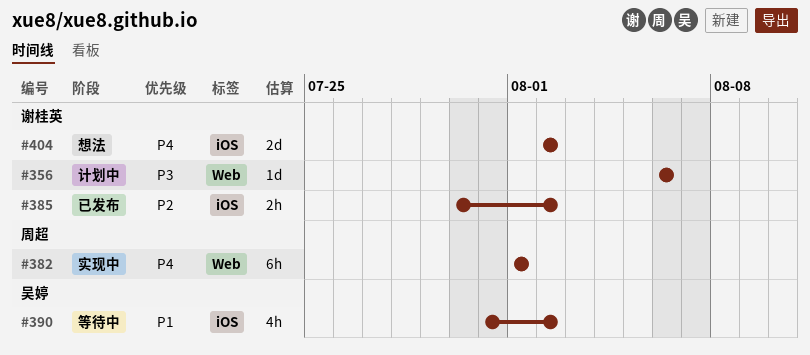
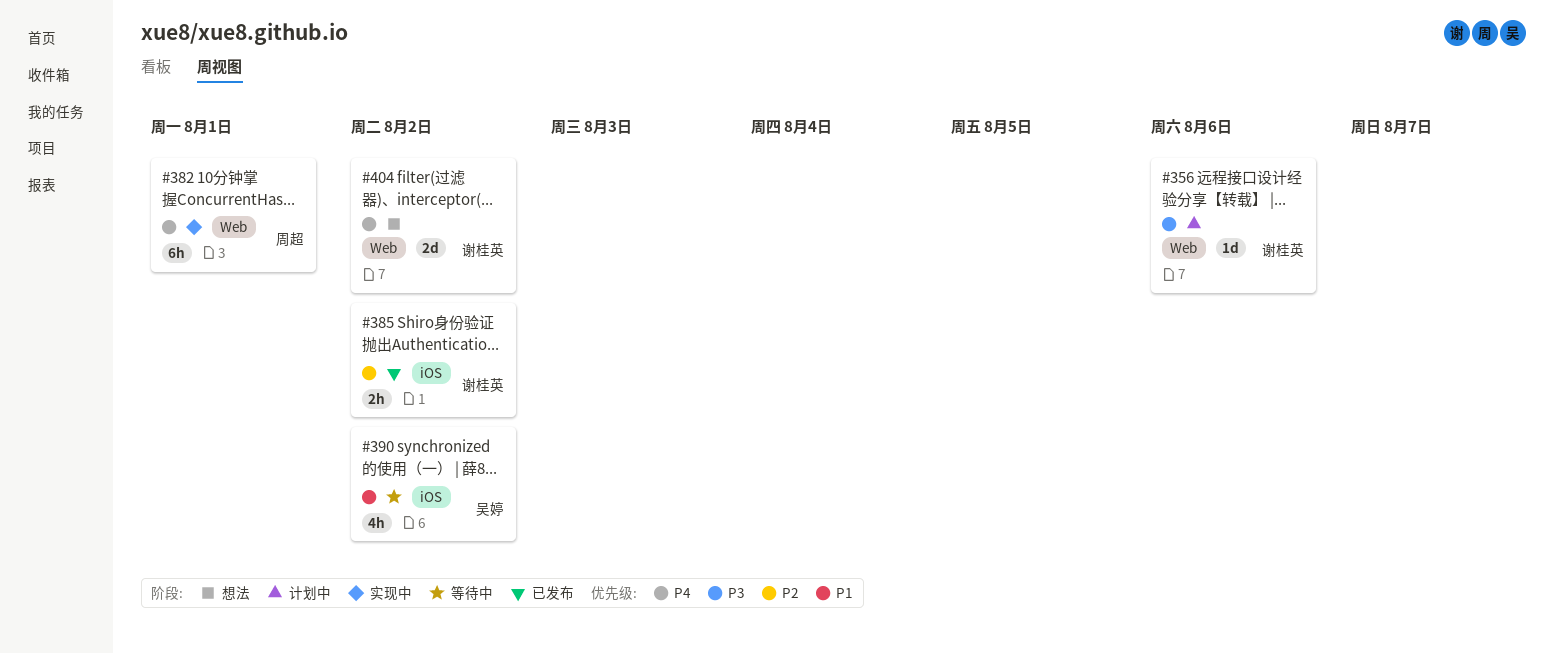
#404, label: iOS -> Web

